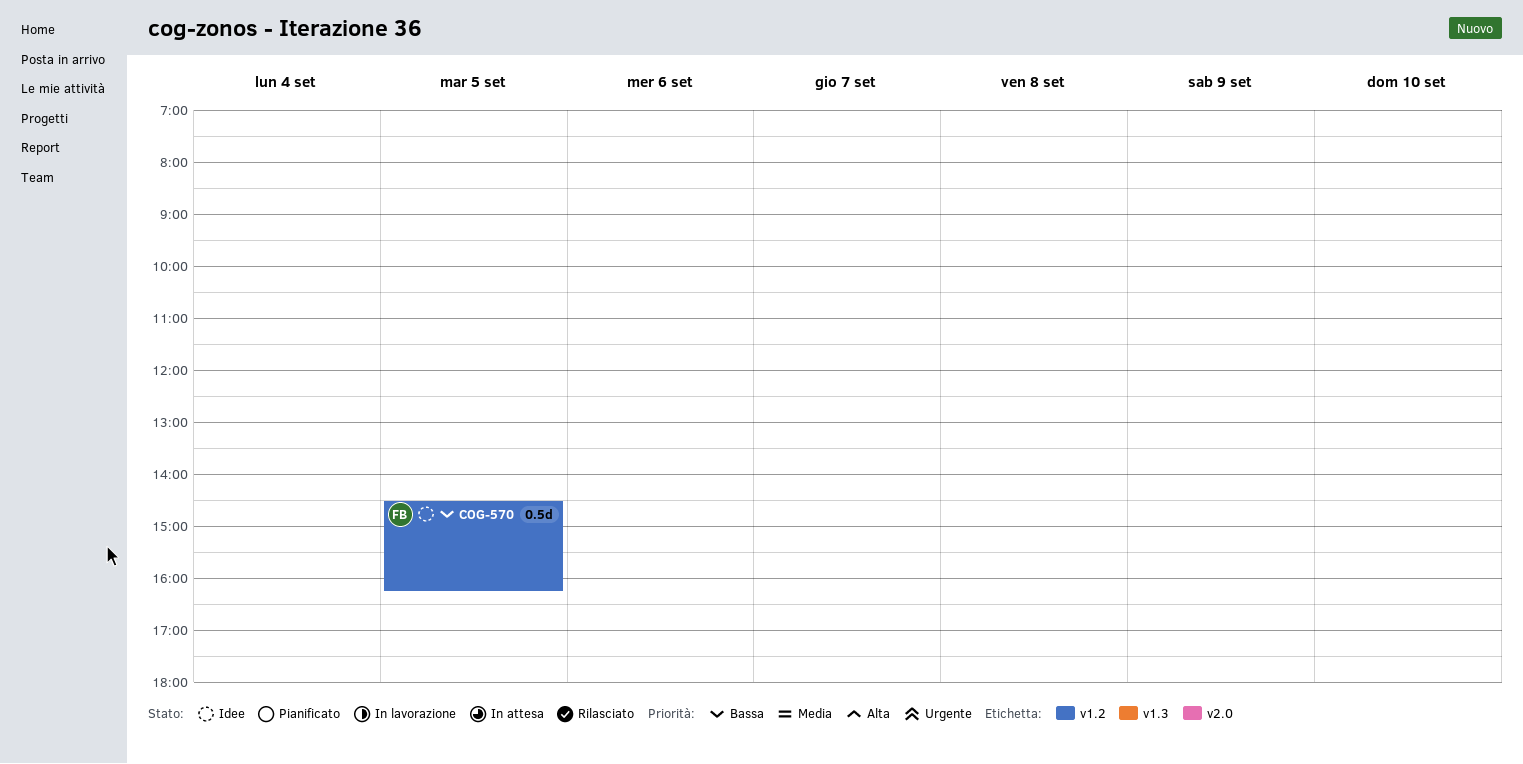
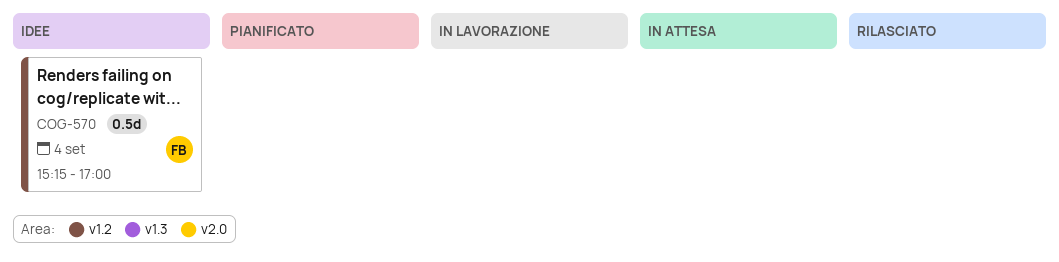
COG-570, day: Sep 5 -> Sep 4
COG-570, begins: 14:30 -> 15:15
COG-570, ends: 16:15 -> 17:00

